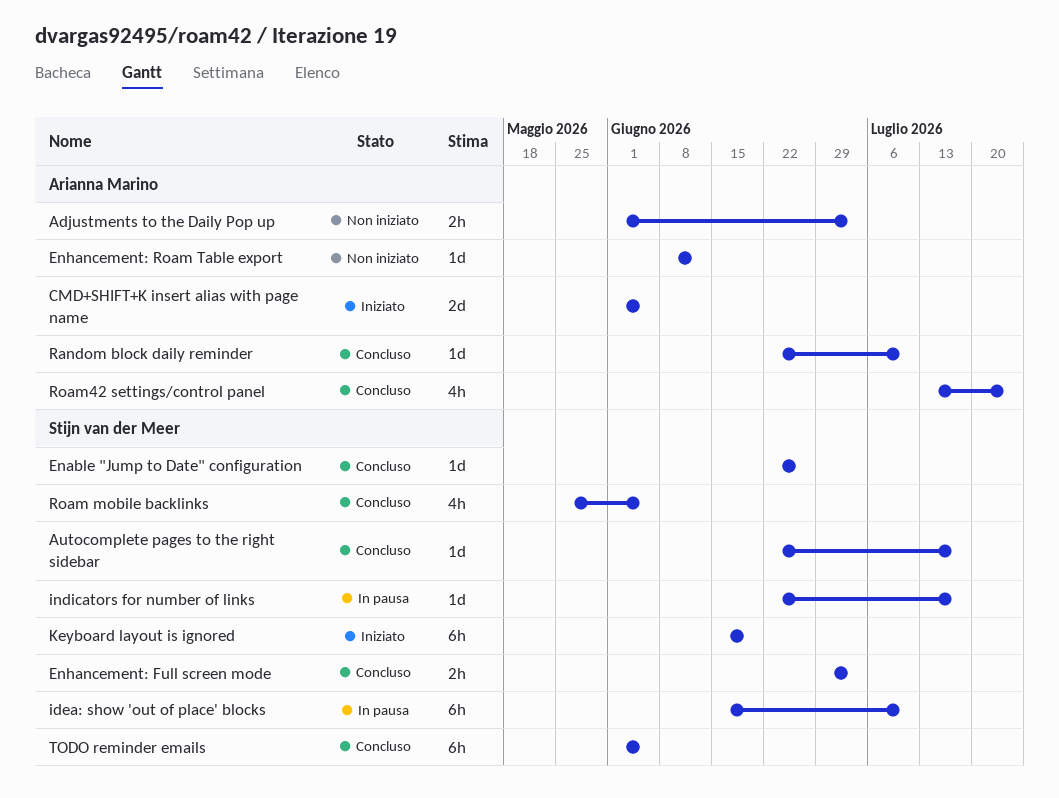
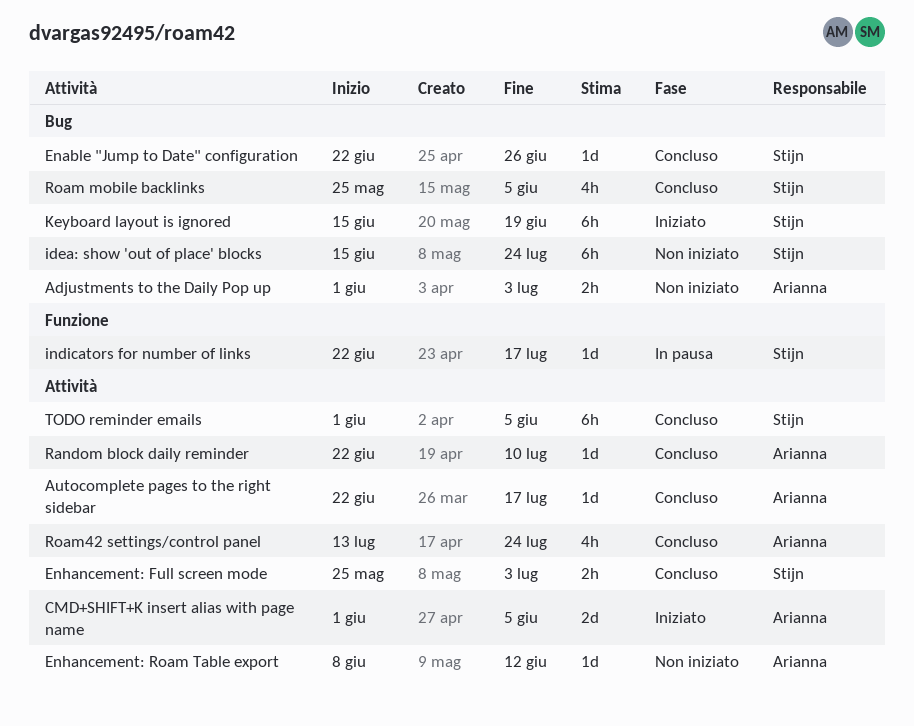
Autocomplete pages to the right sidebar, owner: Stijn van der Meer -> Arianna Marino
Enhancement: Full screen mode, start: Jun 29 -> May 25
idea: show 'out of place' blocks, status: In pausa -> Non iniziato
idea: show 'out of place' blocks, due: Jul 10 -> Jul 24

